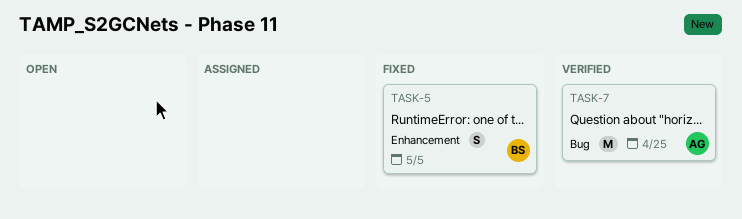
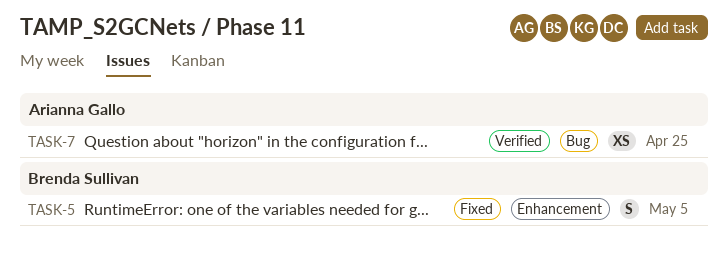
TASK-7, estimate: M -> XS

